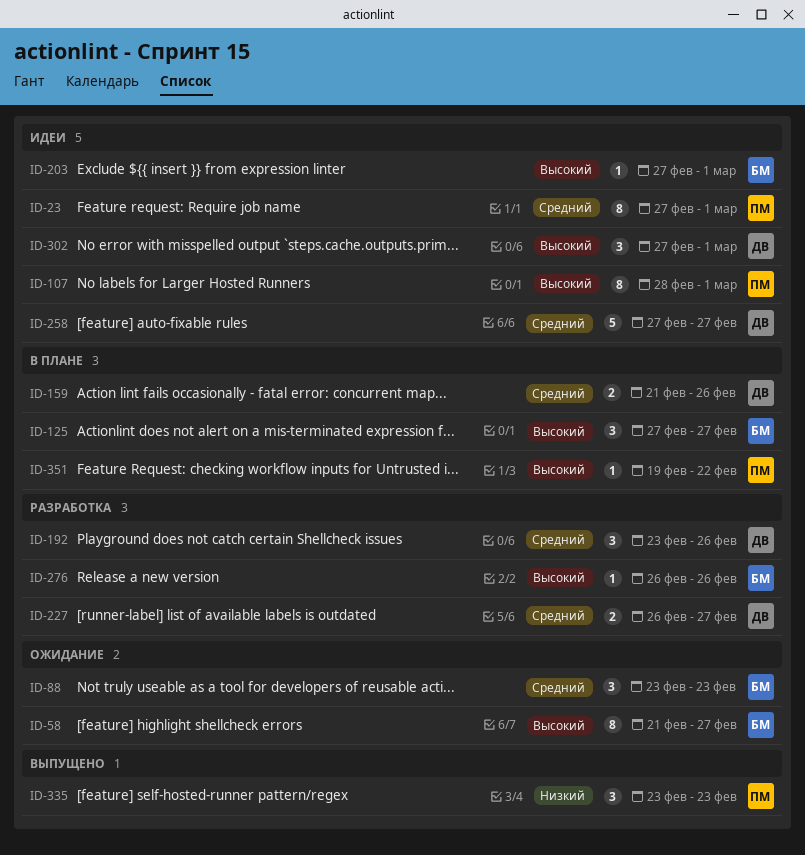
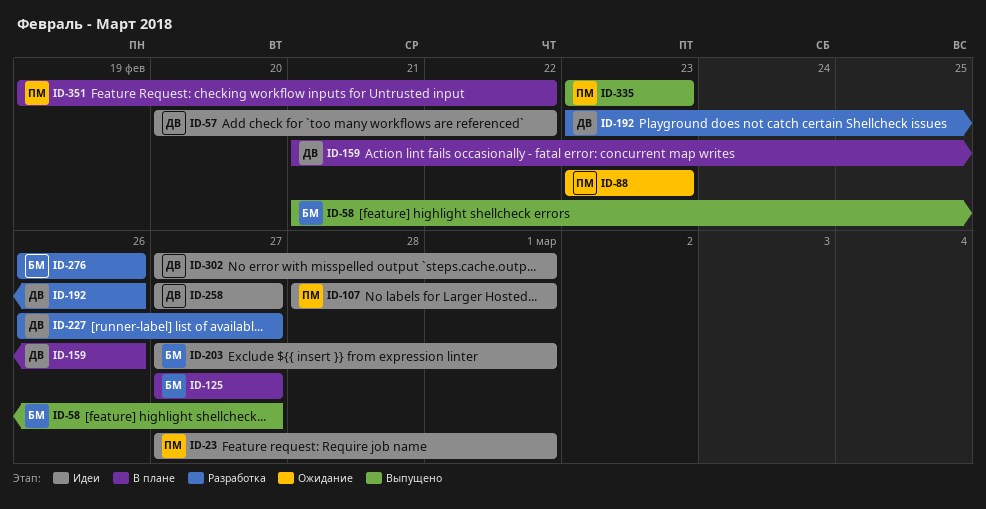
ID-57: none -> present
ID-58, status: Ожидание -> Выпущено
ID-88, owner: БМ -> ПМ

